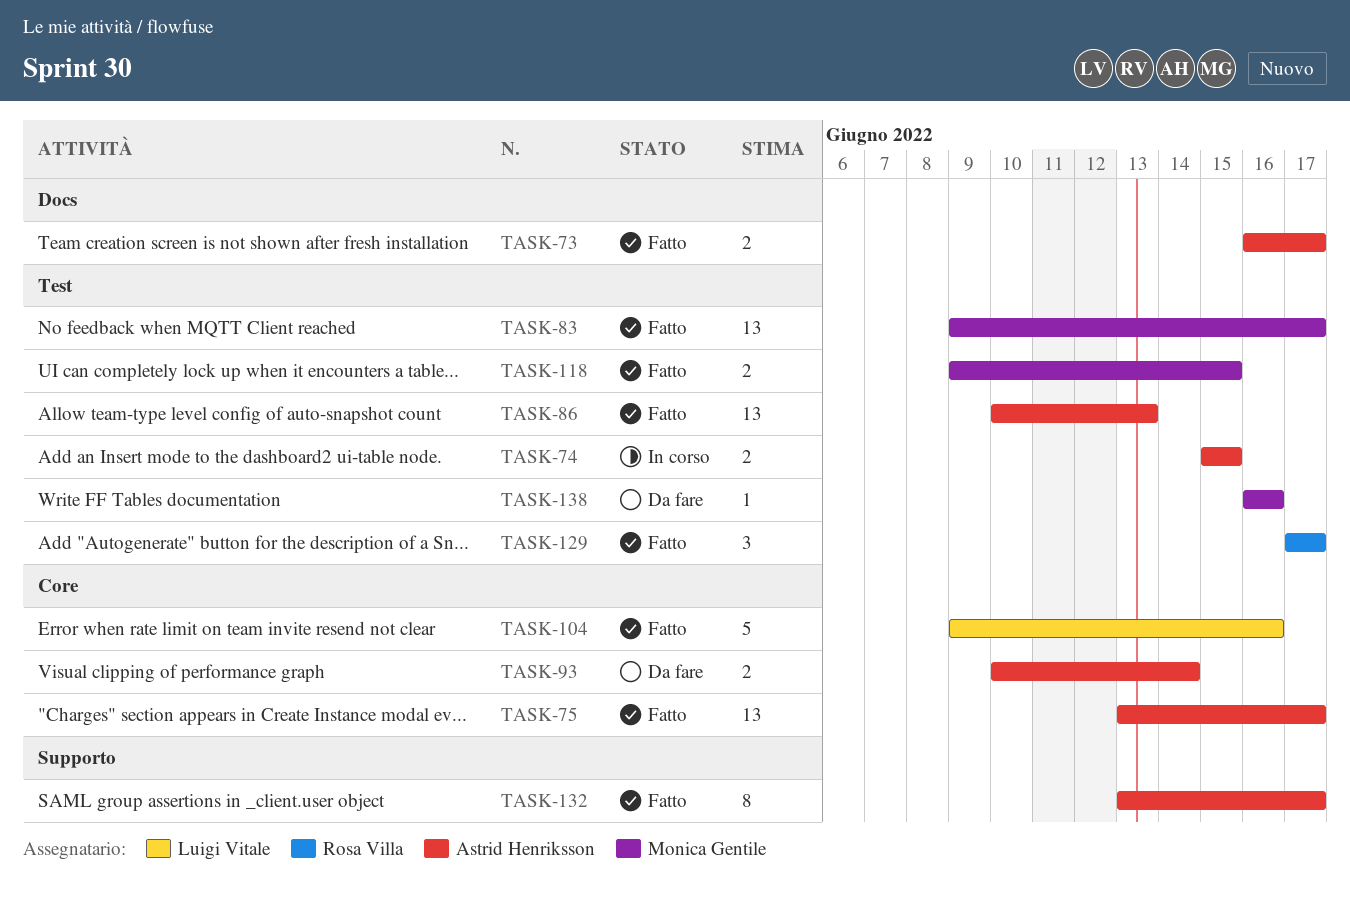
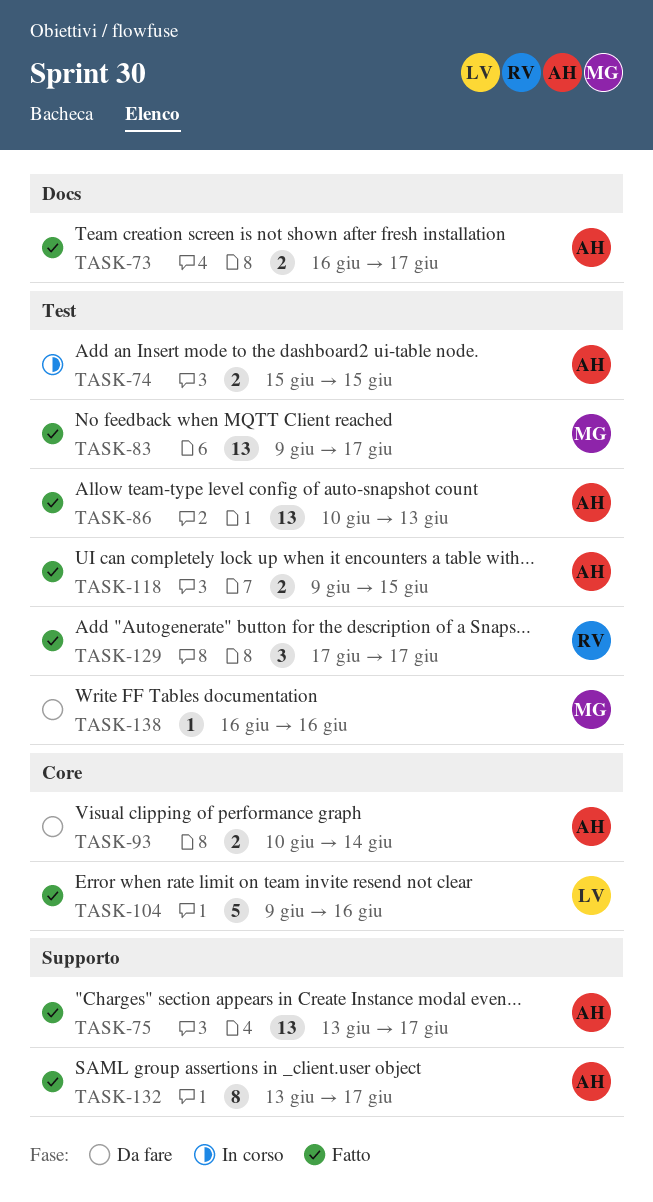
TASK-75, label: Core -> Supporto
TASK-118, owner: Monica Gentile -> Astrid Henriksson

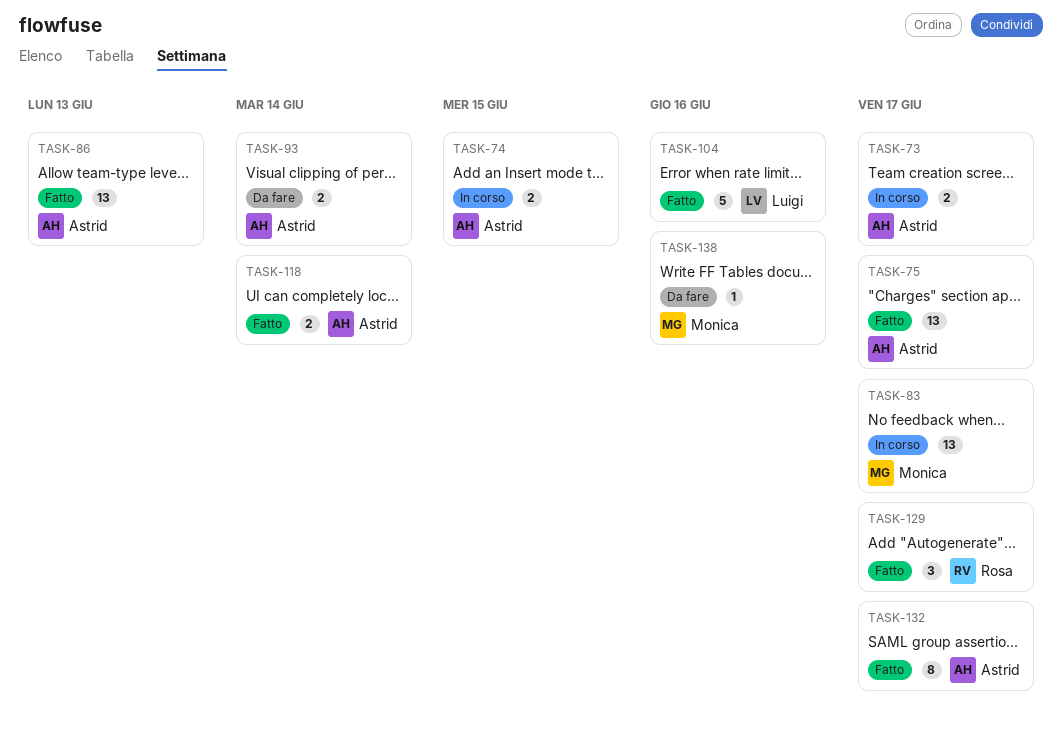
TASK-73, status: Fatto -> In corso
TASK-83, status: Fatto -> In corso
TASK-118, due: Jun 15 -> Jun 14

